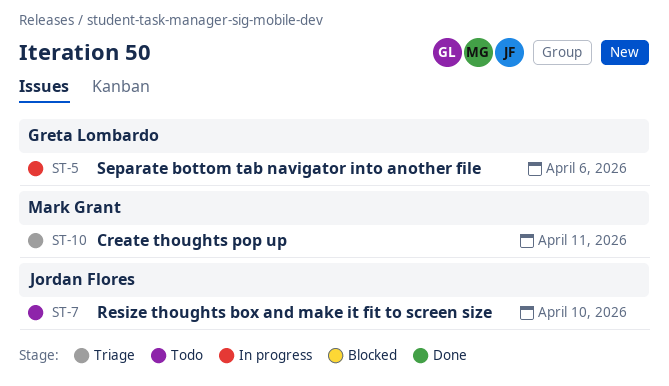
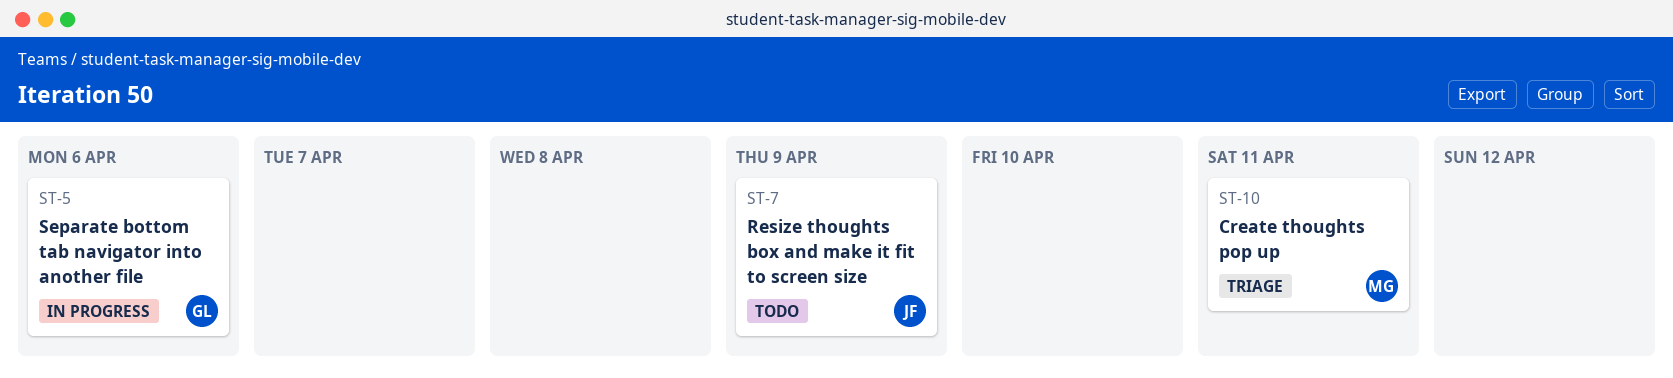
ST-7, due: Apr 10 -> Apr 9

